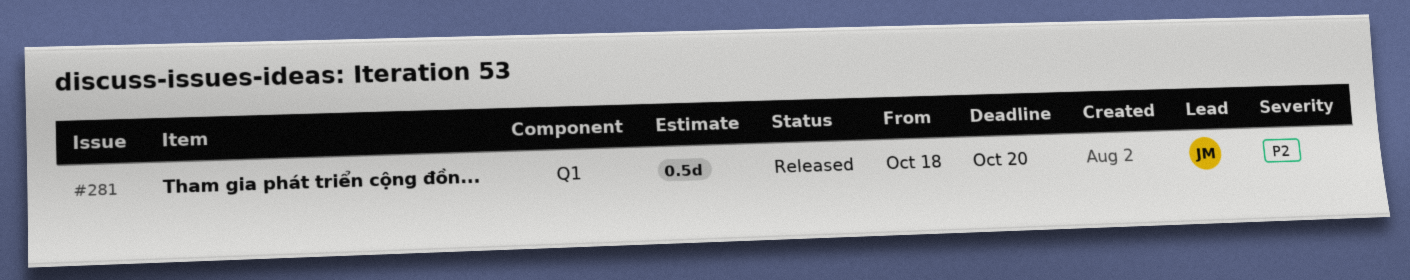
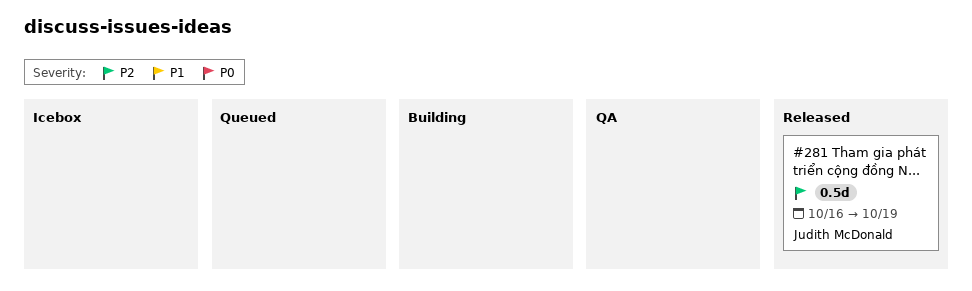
#281, start: Oct 18 -> Oct 16
#281, due: Oct 20 -> Oct 19

